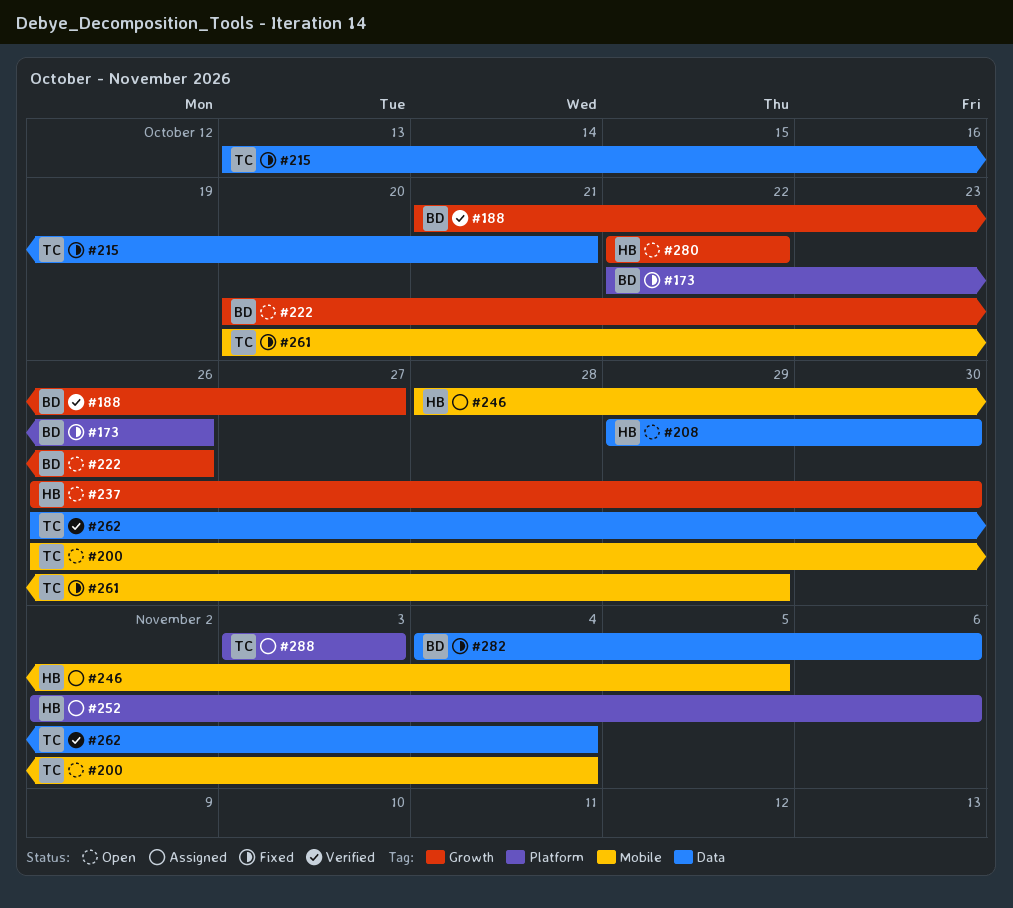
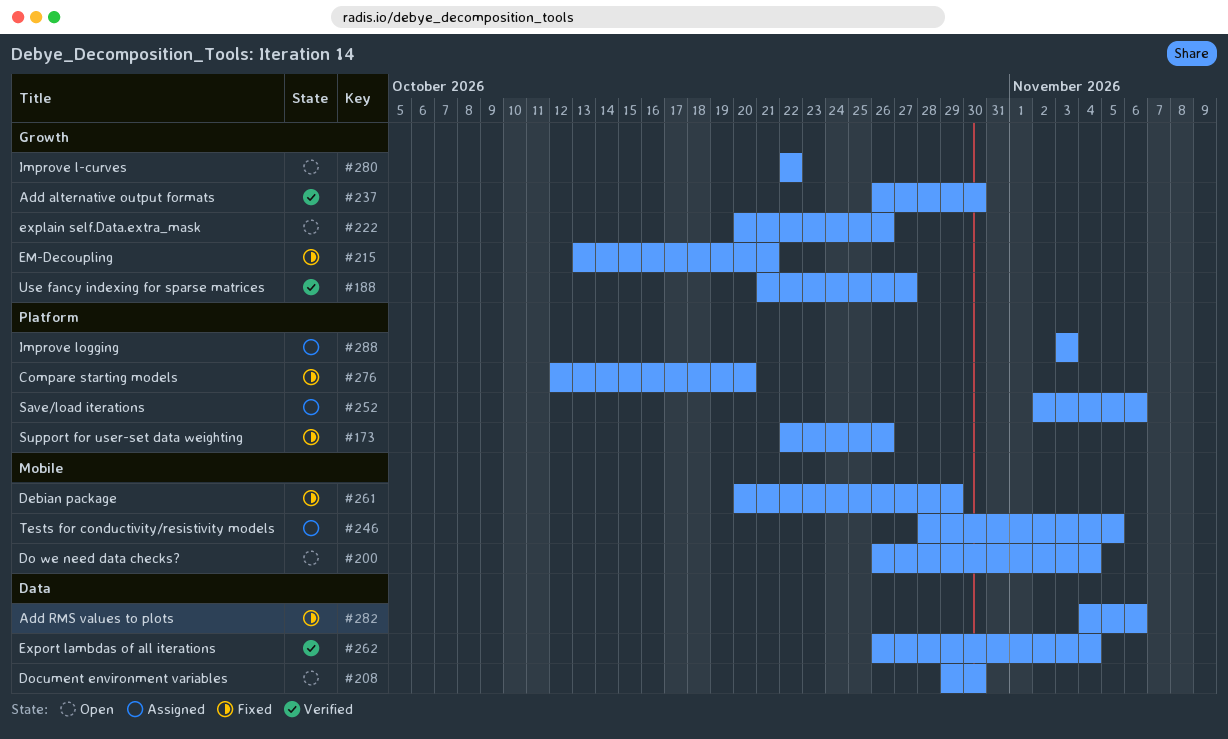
#215, label: Data -> Growth
#237, status: Open -> Verified
#276: none -> present

